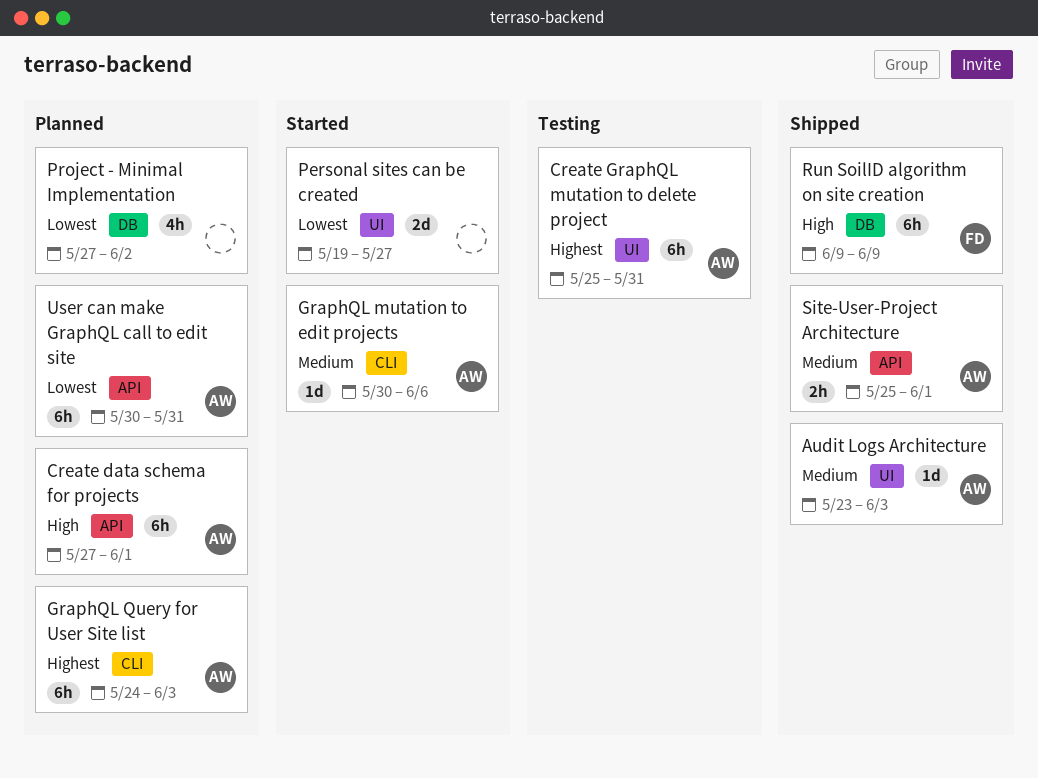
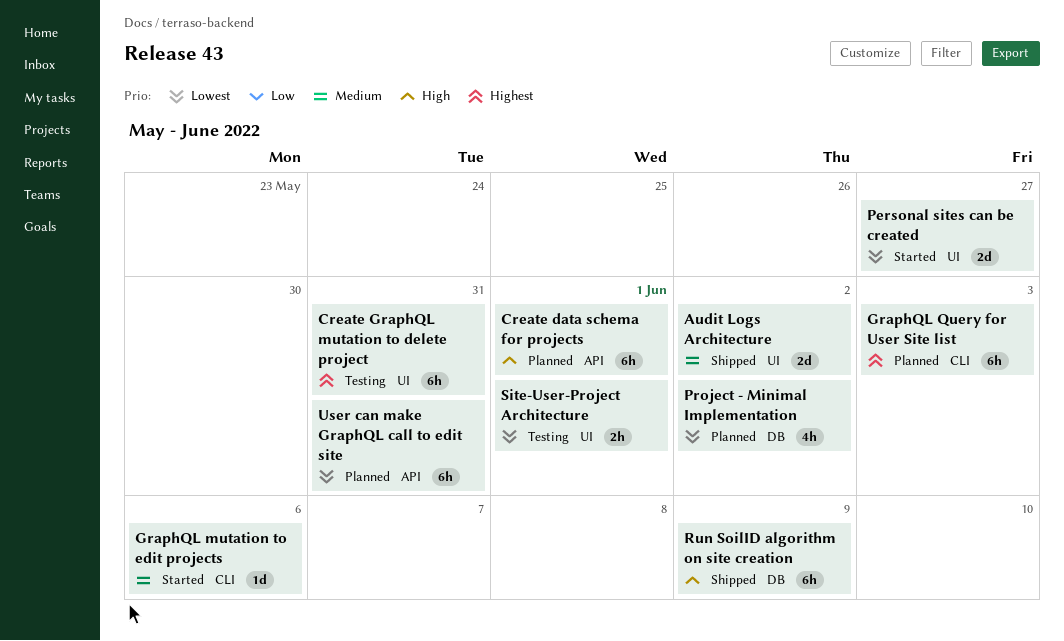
Audit Logs Architecture, estimate: 1d -> 2d
Audit Logs Architecture, due: Jun 3 -> Jun 2
Site-User-Project Architecture, status: Shipped -> Testing
Site-User-Project Architecture, priority: Medium -> Lowest
Site-User-Project Architecture, label: API -> UI

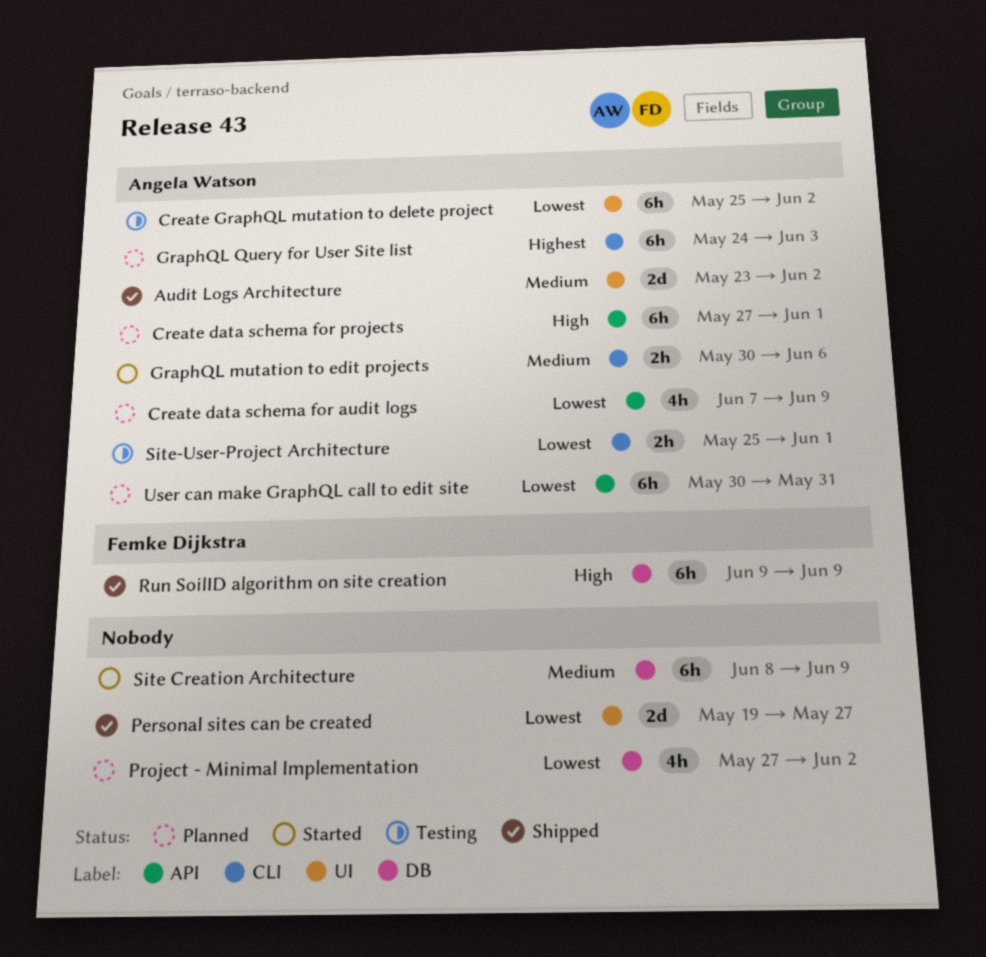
Create data schema for audit logs: none -> present
Create GraphQL mutation to delete project, priority: Highest -> Lowest
Create GraphQL mutation to delete project, due: May 31 -> Jun 2
GraphQL mutation to edit projects, estimate: 1d -> 2h
Personal sites can be created, status: Started -> Shipped
Site Creation Architecture: none -> present
Site-User-Project Architecture, label: UI -> CLI

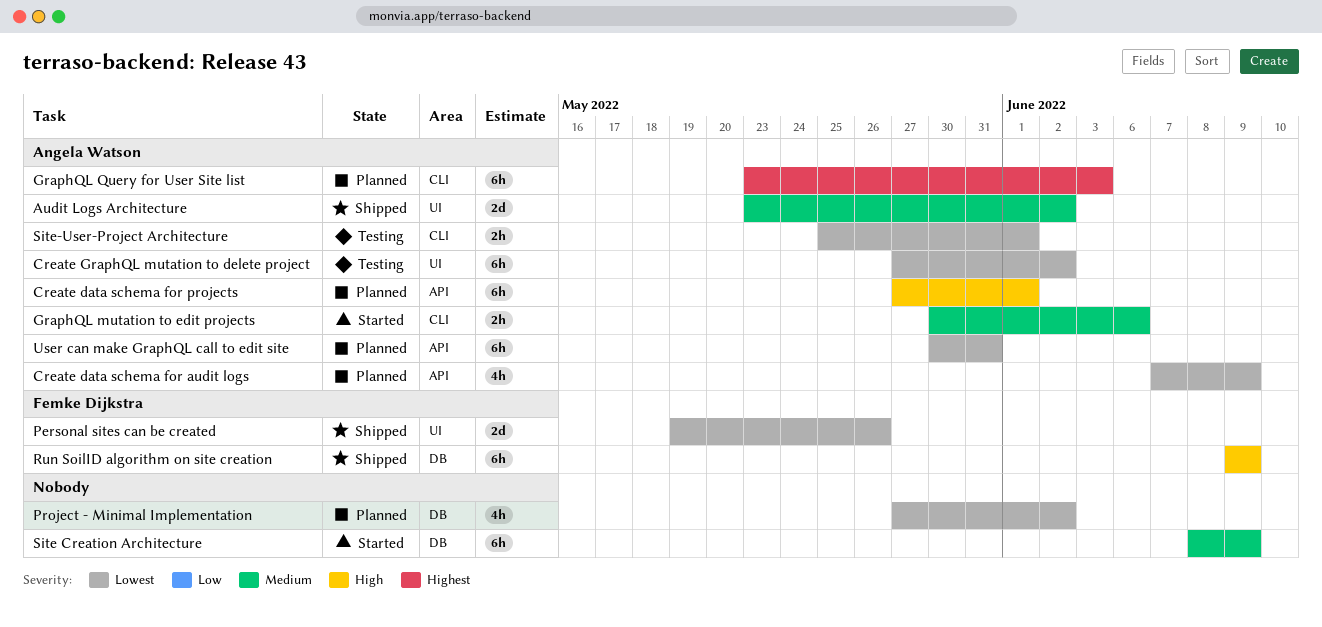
Create GraphQL mutation to delete project, start: May 25 -> May 27
GraphQL Query for User Site list, start: May 24 -> May 23
Personal sites can be created, owner: none -> Femke Dijkstra
Personal sites can be created, due: May 27 -> May 26

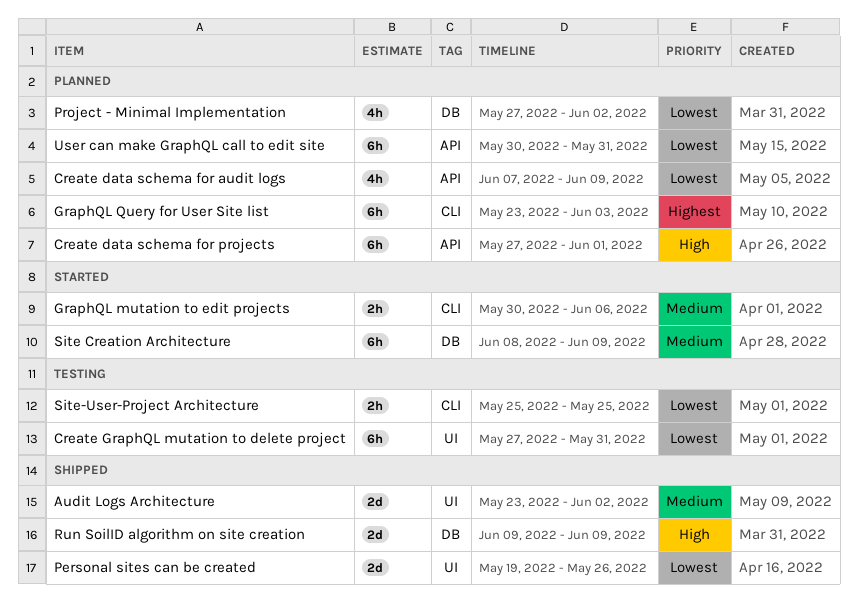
Create GraphQL mutation to delete project, due: Jun 2 -> May 31
Run SoilID algorithm on site creation, estimate: 6h -> 2d
Site-User-Project Architecture, due: Jun 1 -> May 25

